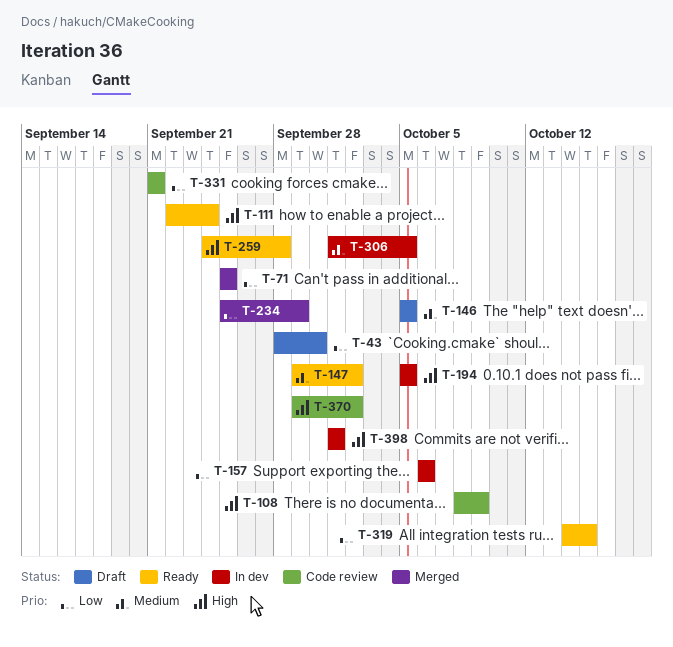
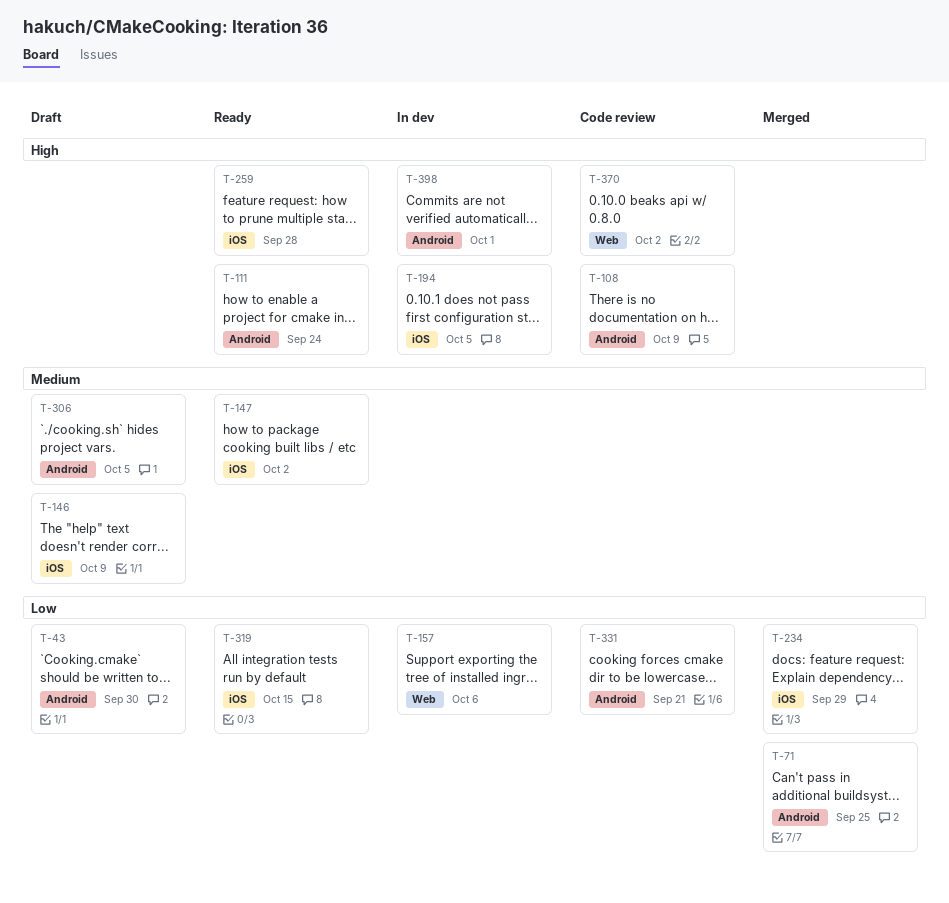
T-146, due: Oct 5 -> Oct 9
T-306, status: In dev -> Draft

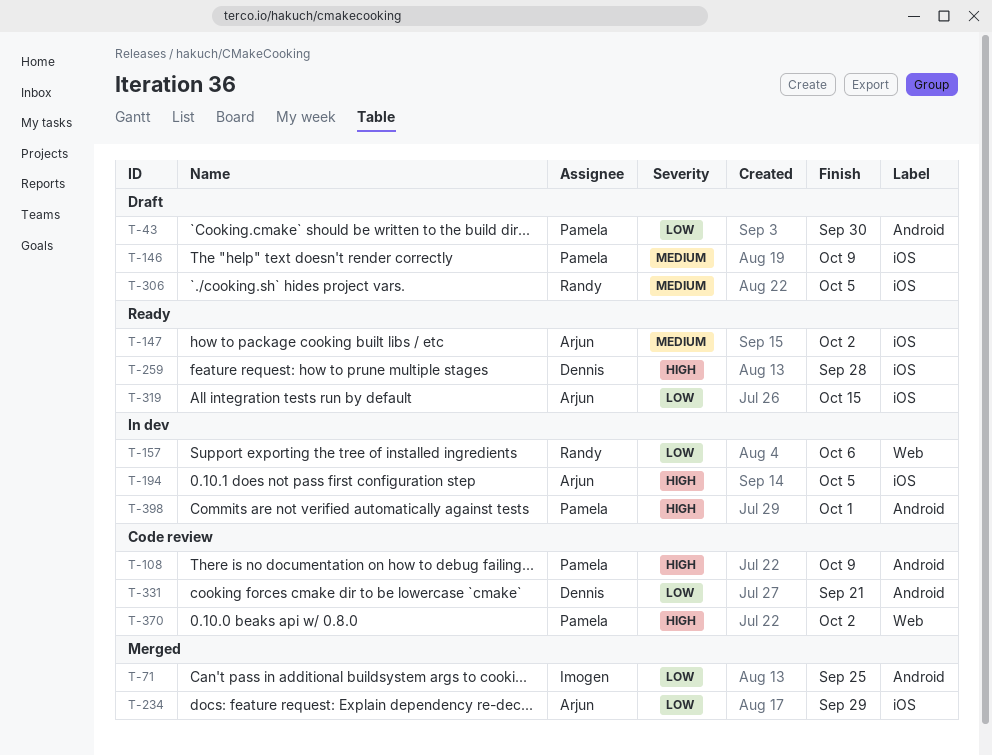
T-111: present -> none
T-306, label: Android -> iOS

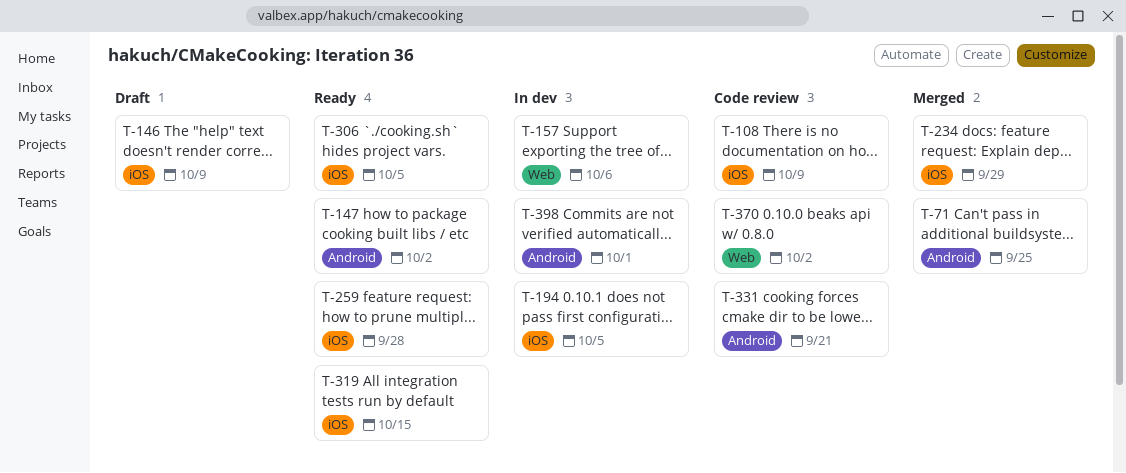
T-43: present -> none
T-108, label: Android -> iOS
T-147, label: iOS -> Android
T-306, status: Draft -> Ready

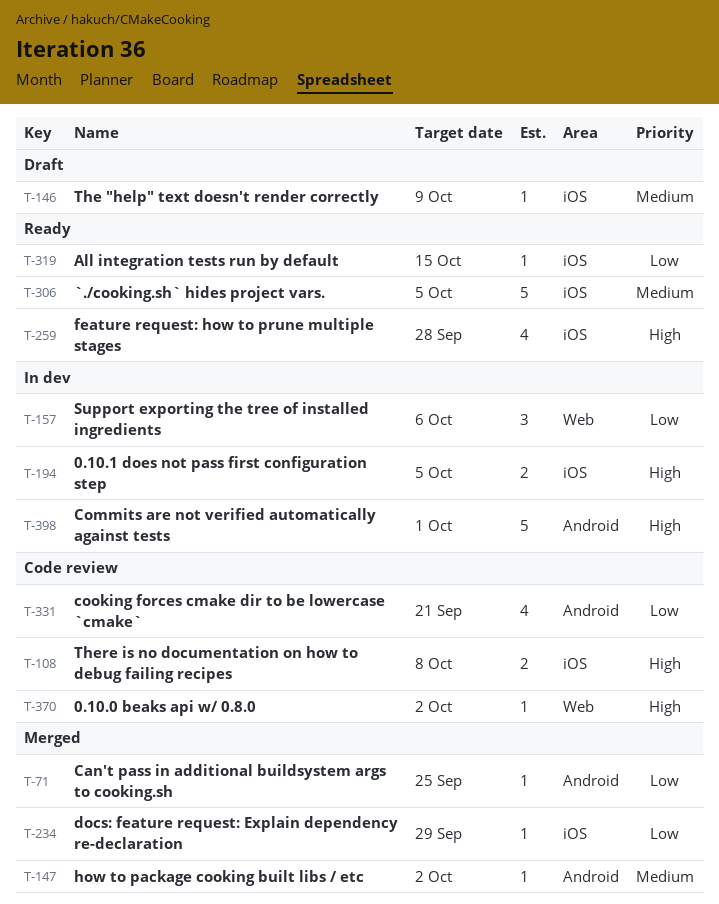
T-108, due: Oct 9 -> Oct 8
T-147, status: Ready -> Merged

